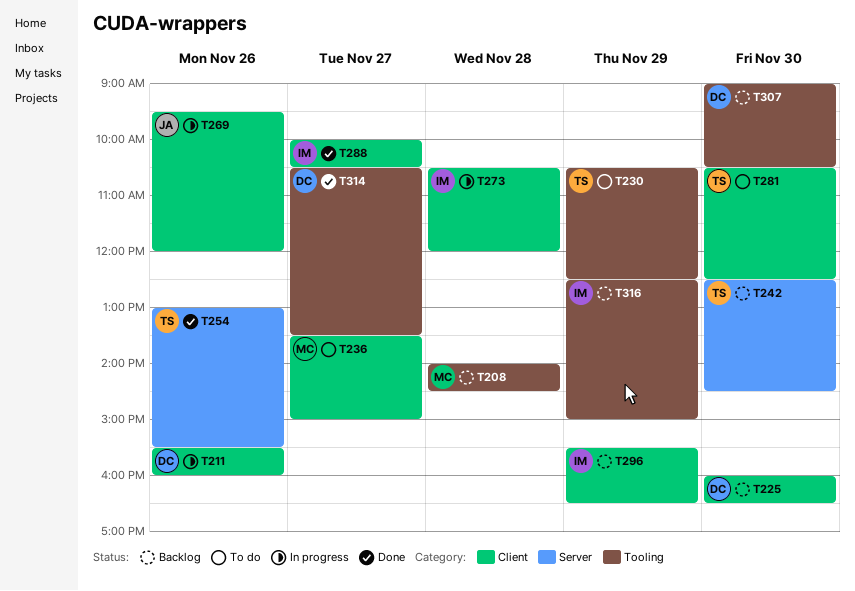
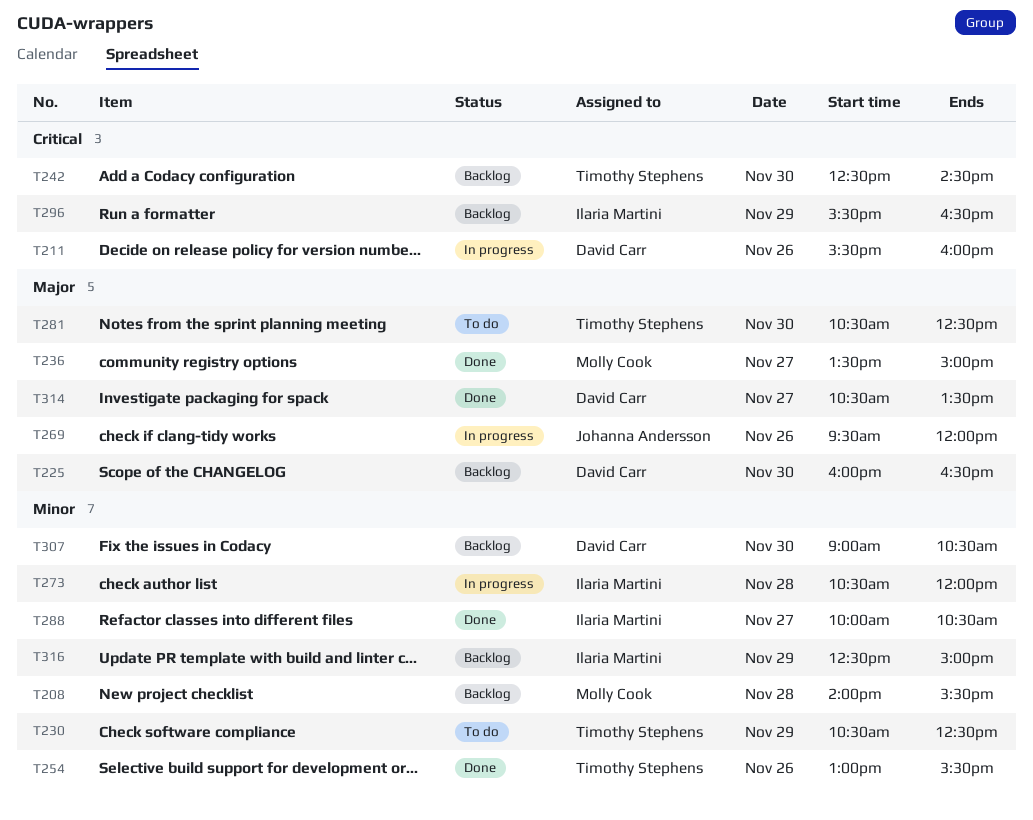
T208, ends: 14:30 -> 15:30
T236, status: To do -> Done

